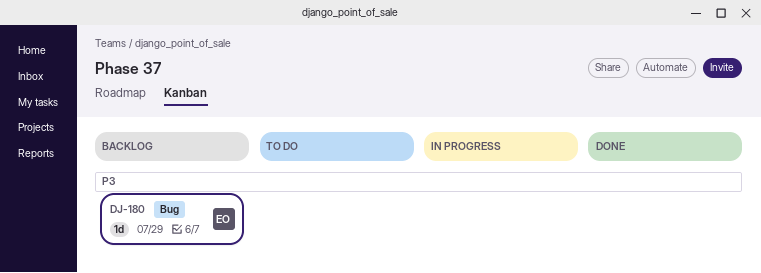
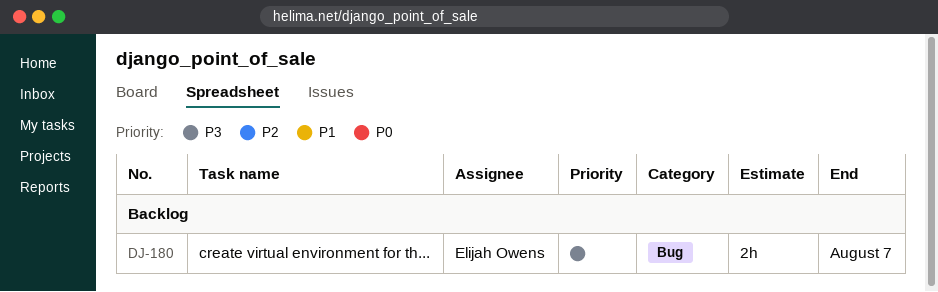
DJ-180, estimate: 1d -> 2h
DJ-180, due: Jul 29 -> Aug 7

